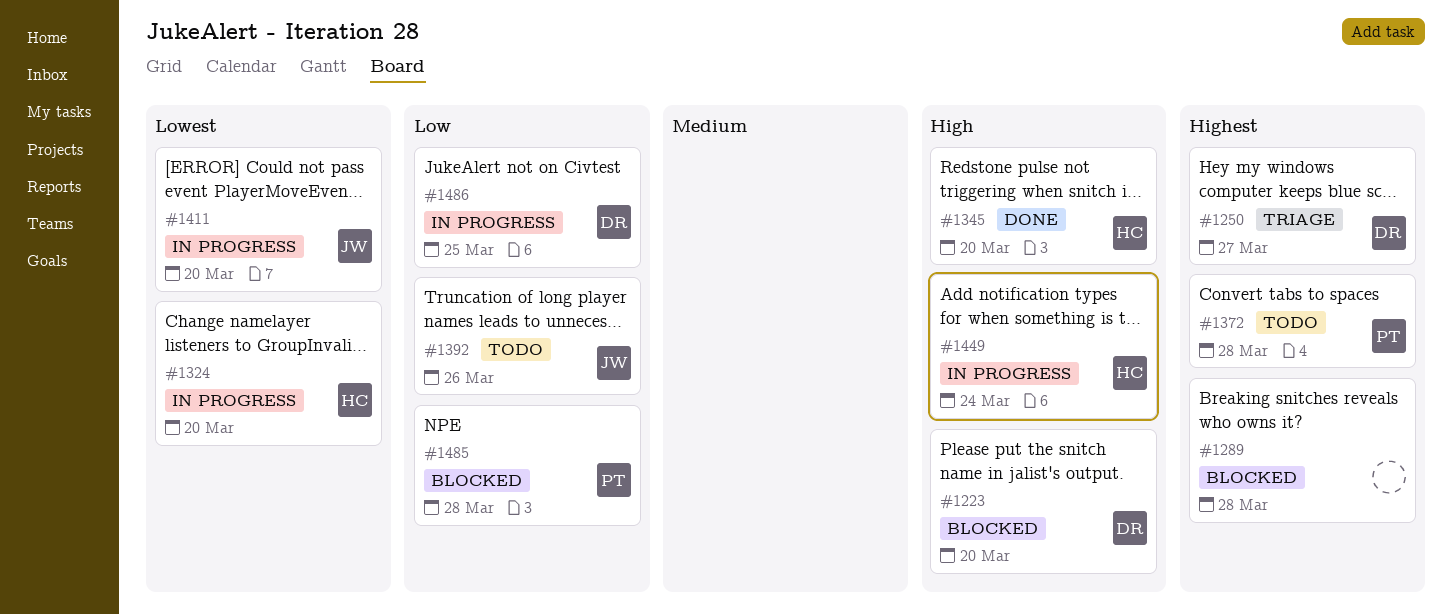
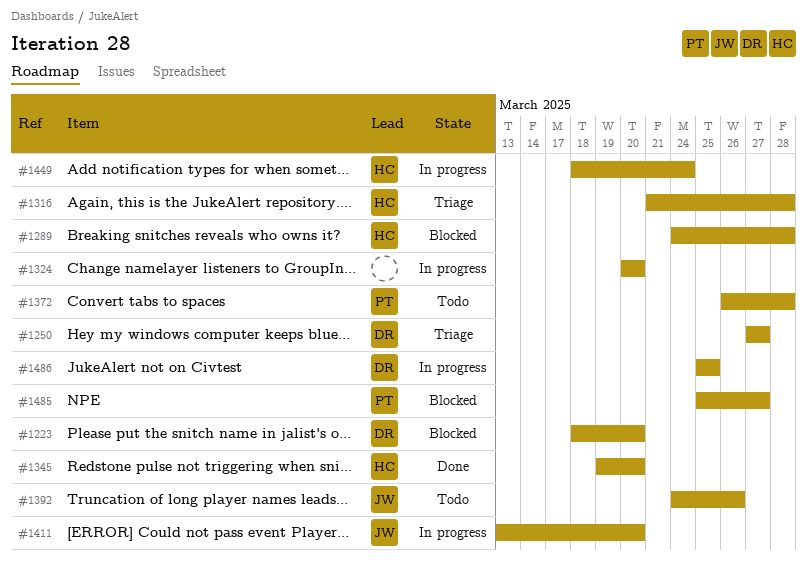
#1289, owner: none -> HC
#1316: none -> present
#1324, owner: HC -> none
#1485, due: Mar 28 -> Mar 27

